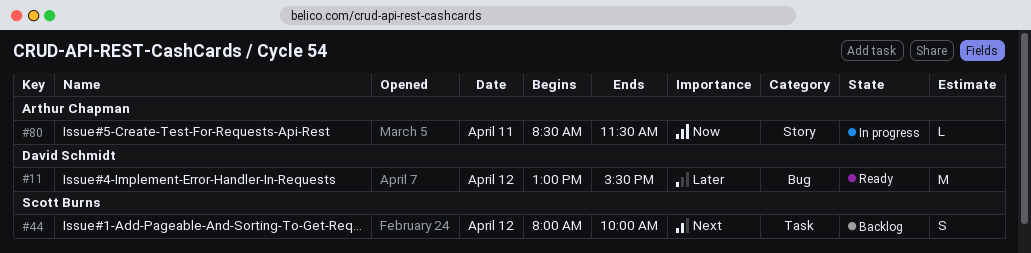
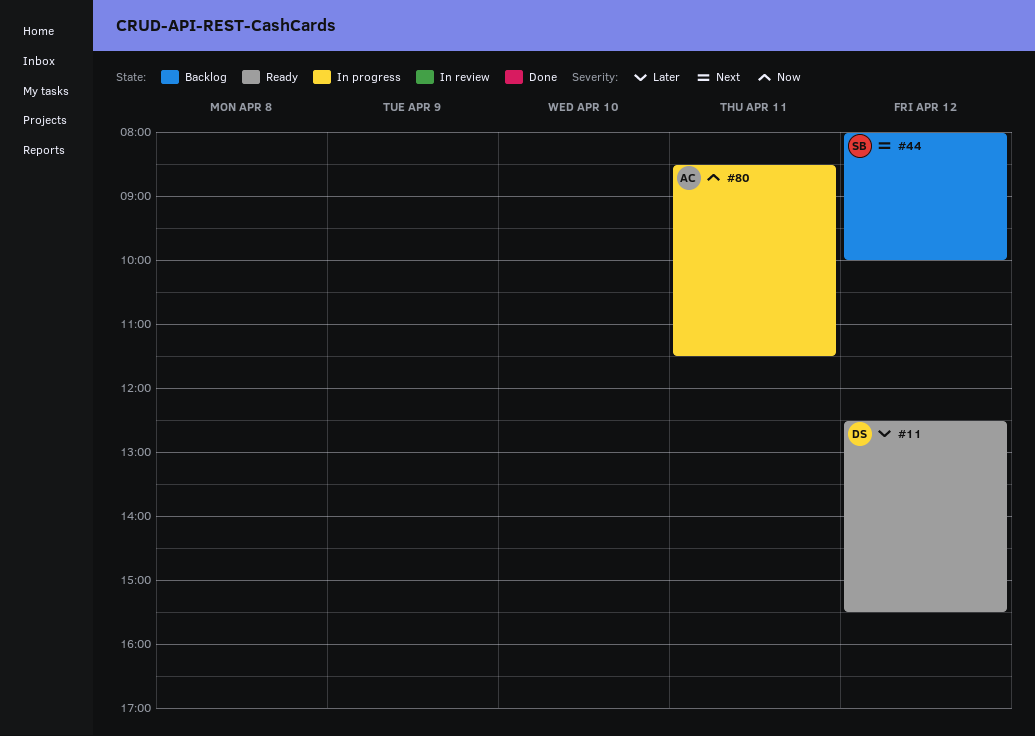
#11, begins: 13:00 -> 12:30

